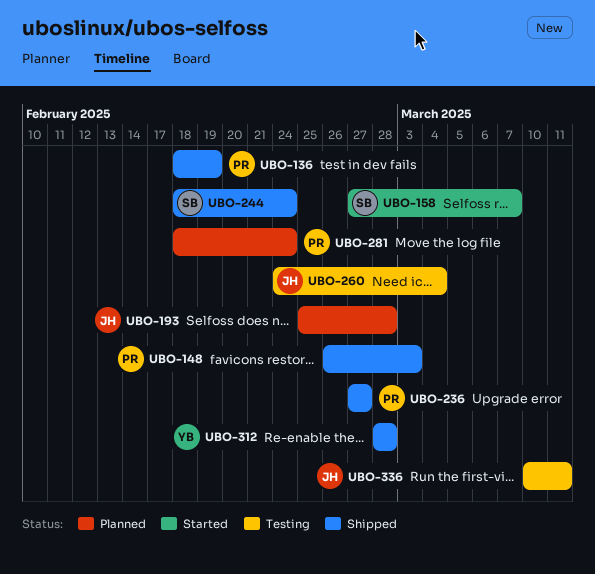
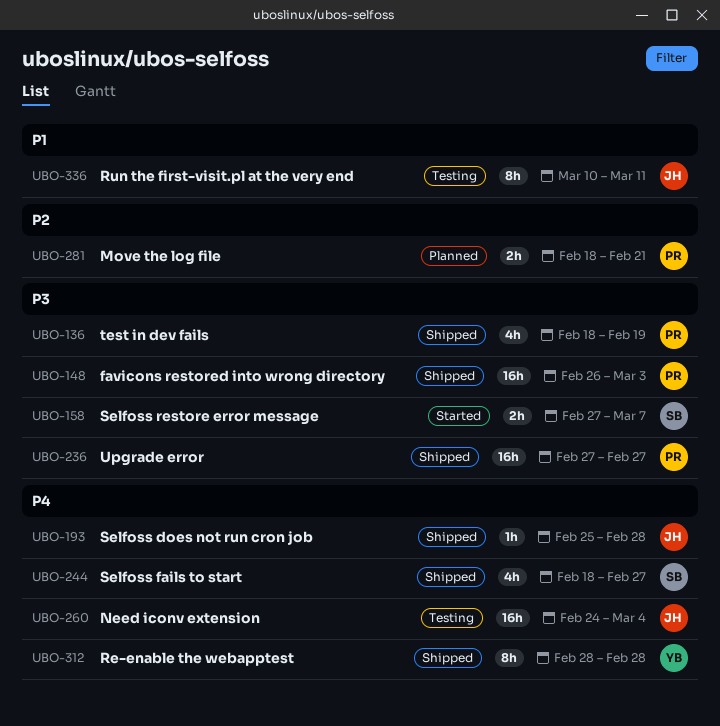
UBO-193, status: Planned -> Shipped
UBO-244, due: Feb 24 -> Feb 27
UBO-281, due: Feb 24 -> Feb 21

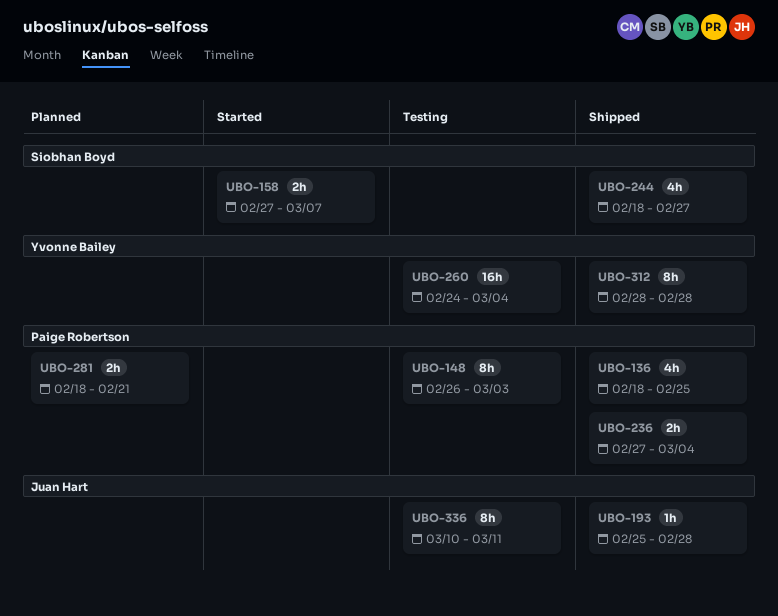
UBO-136, due: Feb 19 -> Feb 25
UBO-148, status: Shipped -> Testing
UBO-148, estimate: 16h -> 8h
UBO-236, estimate: 16h -> 2h
UBO-236, due: Feb 27 -> Mar 4
UBO-260, owner: Juan Hart -> Yvonne Bailey

